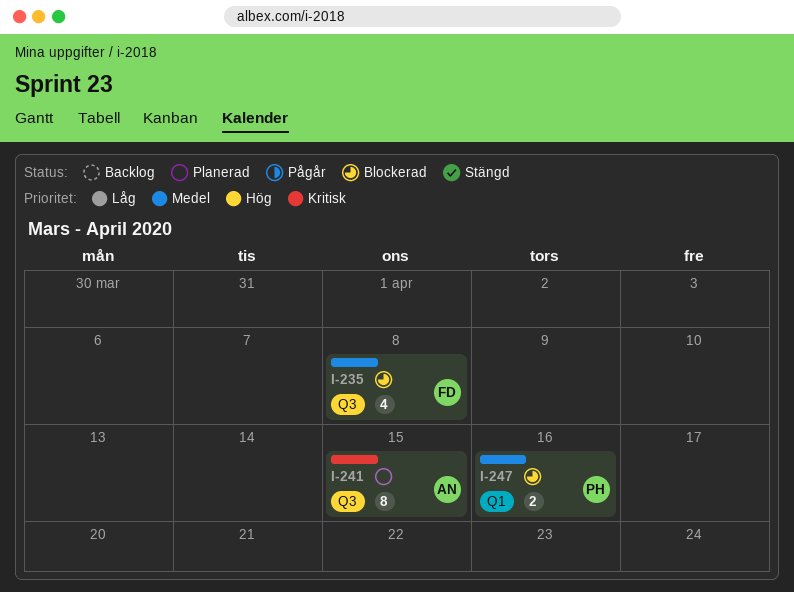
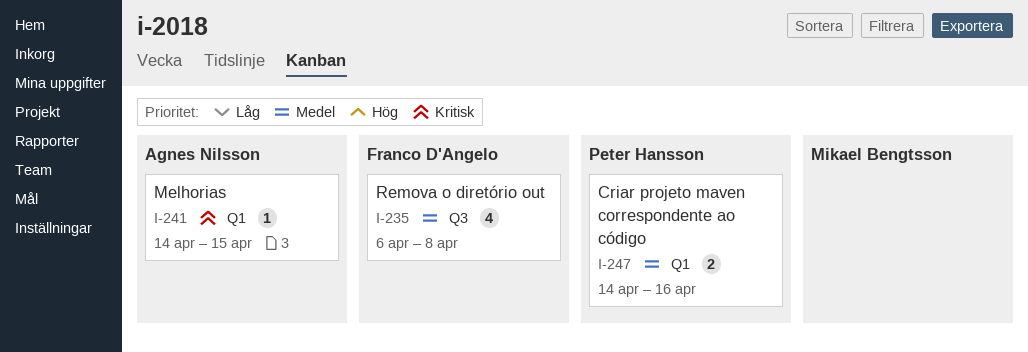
I-241, label: Q3 -> Q1
I-241, estimate: 8 -> 1

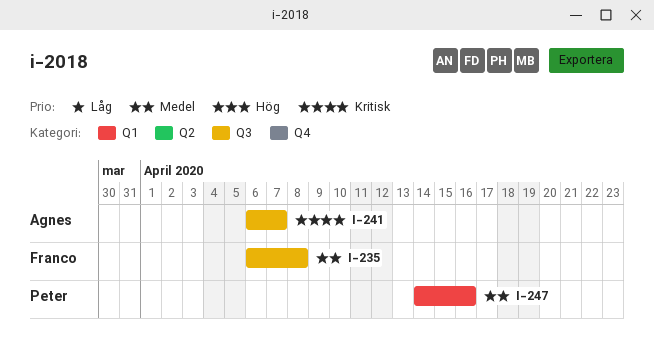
I-241, label: Q1 -> Q3
I-241, start: Apr 14 -> Apr 6
I-241, due: Apr 15 -> Apr 7

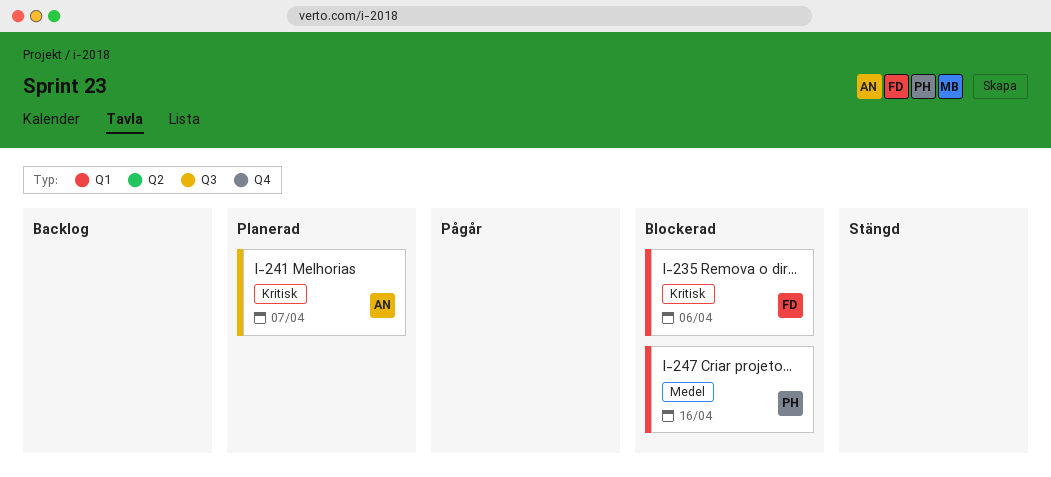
I-235, priority: Medel -> Kritisk
I-235, label: Q3 -> Q1
I-235, due: Apr 8 -> Apr 6

